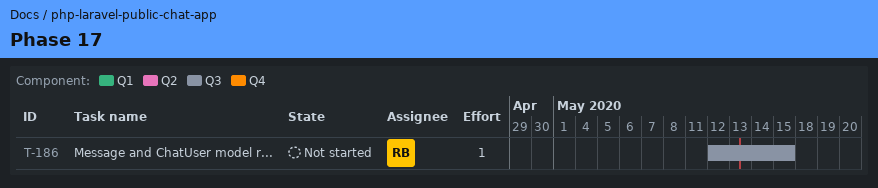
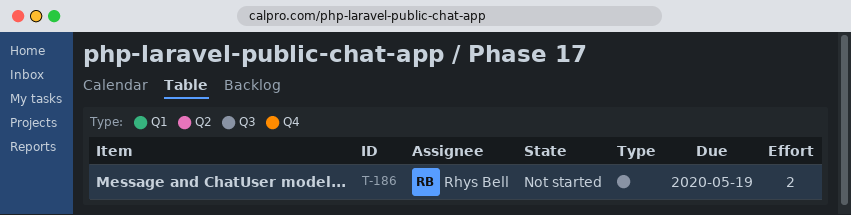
T-186, estimate: 1 -> 2
T-186, due: May 15 -> May 19

